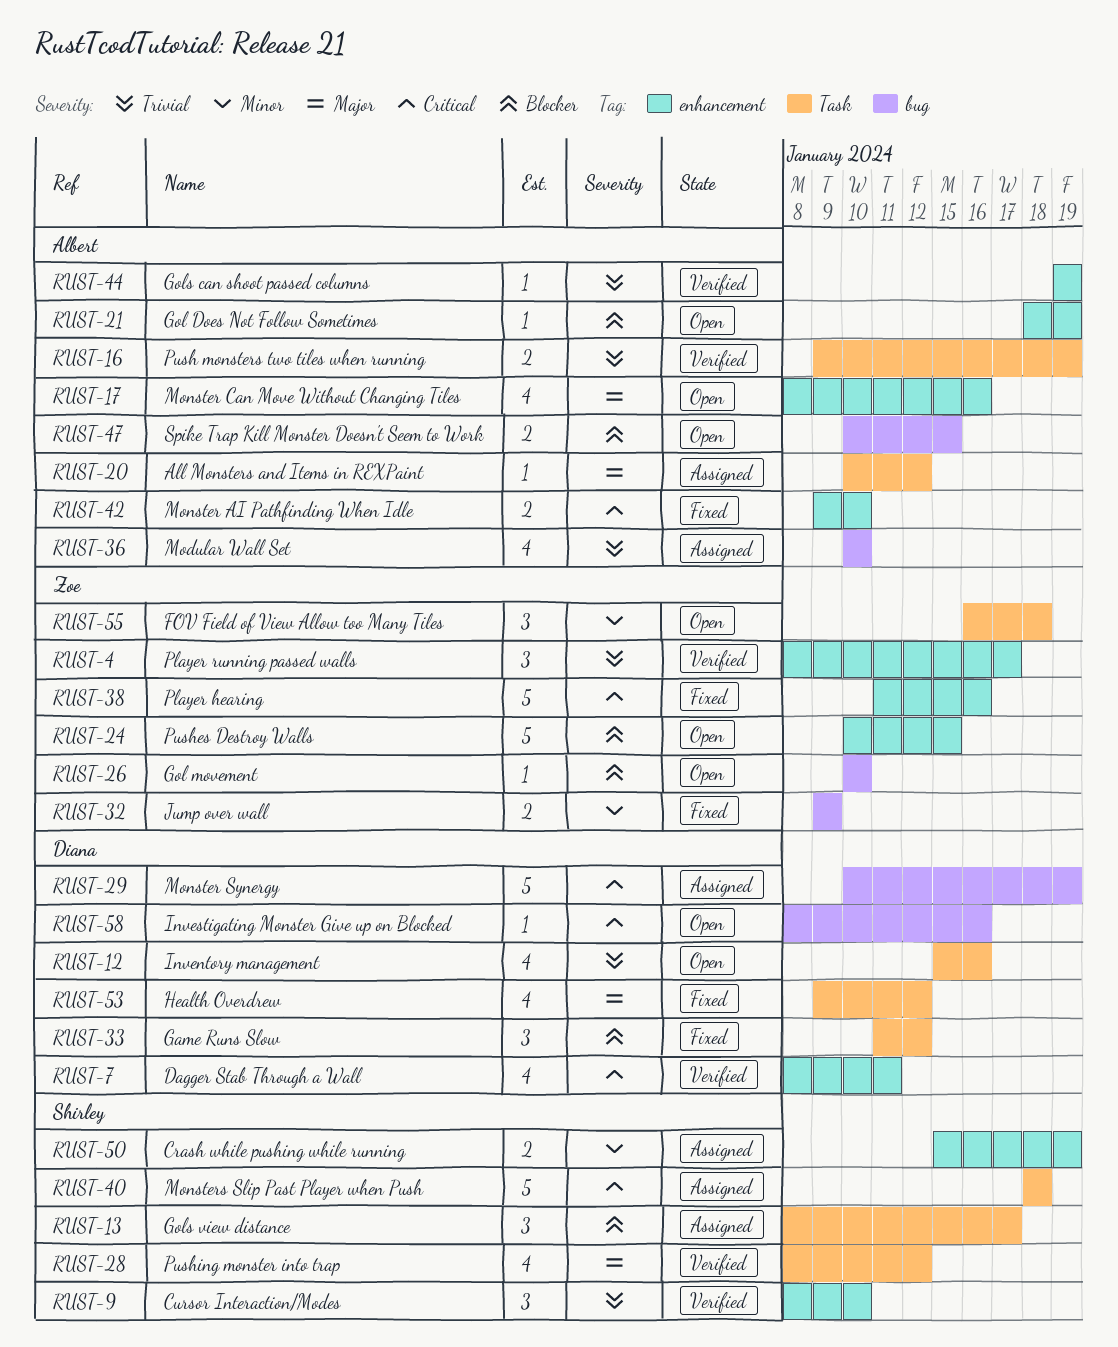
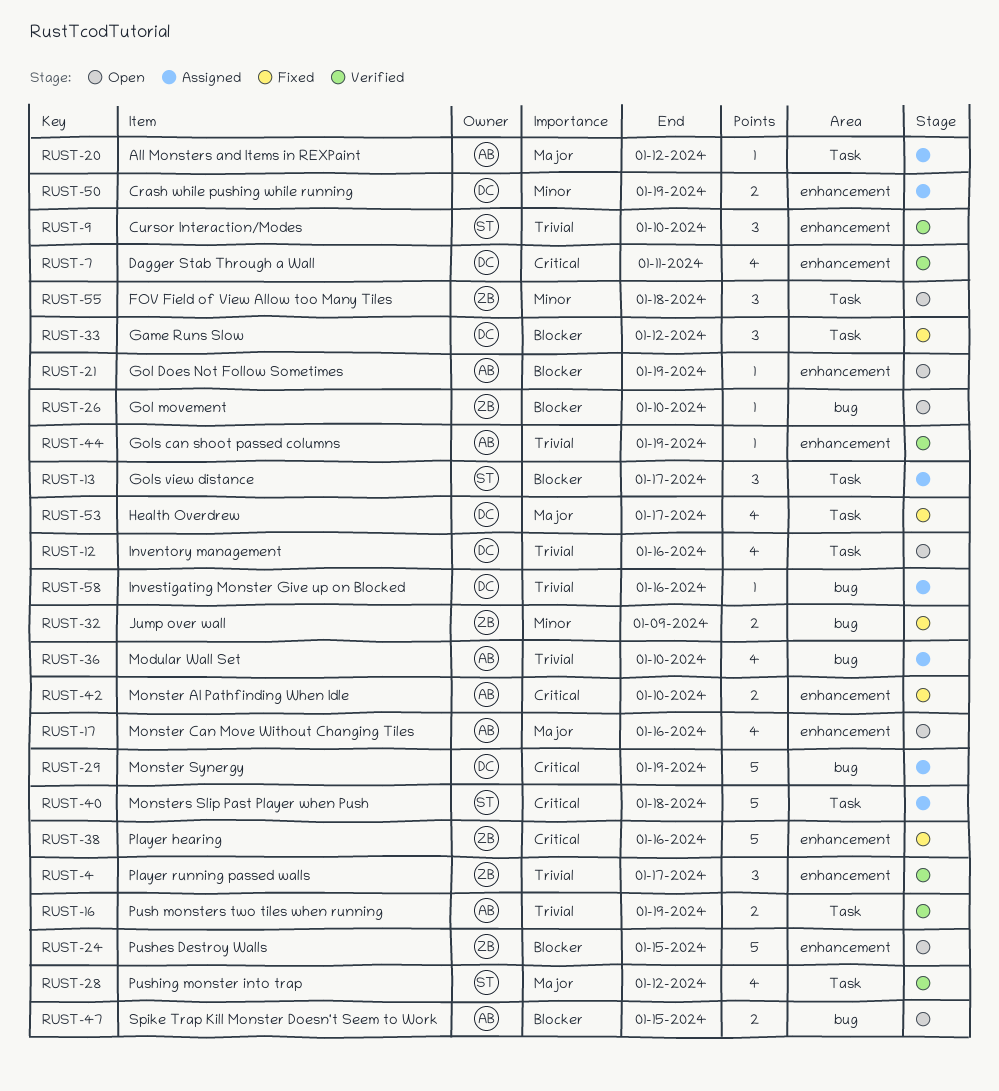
RUST-50, owner: Shirley -> Diana
RUST-53, due: Jan 12 -> Jan 17
RUST-58, status: Open -> Assigned
RUST-58, priority: Critical -> Trivial

